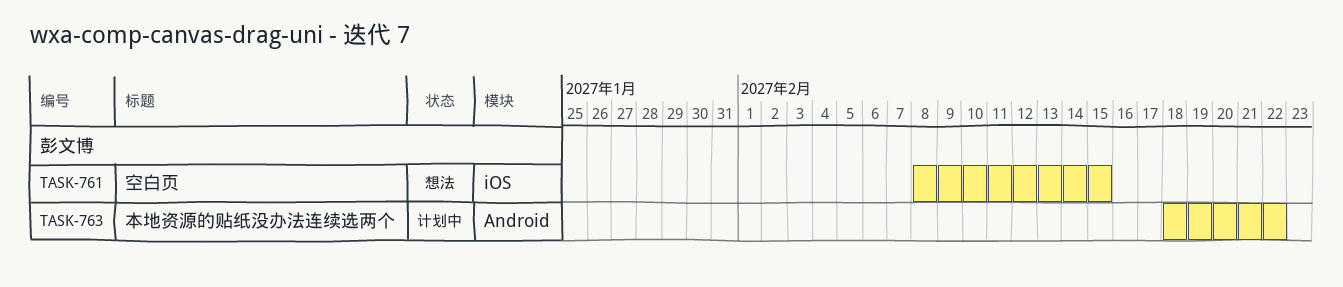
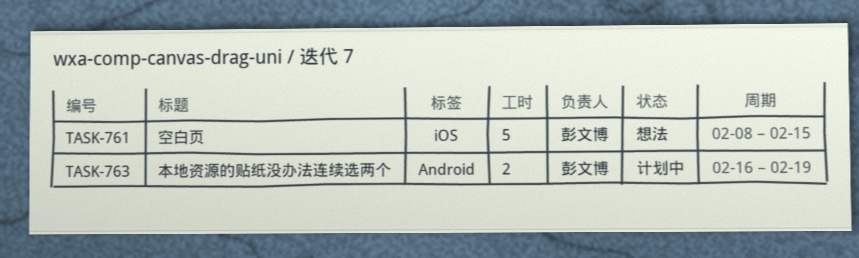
TASK-763, start: Feb 18 -> Feb 16
TASK-763, due: Feb 22 -> Feb 19

